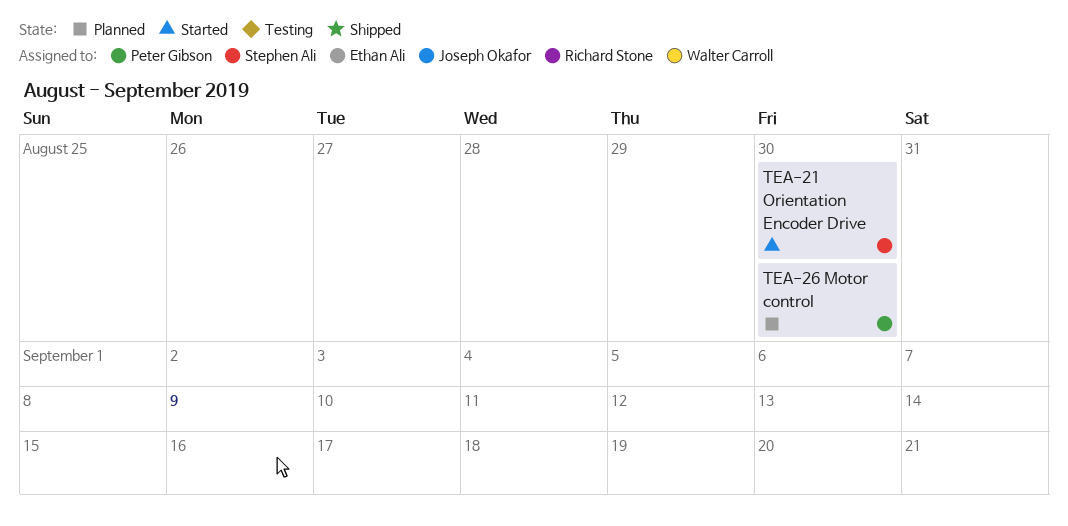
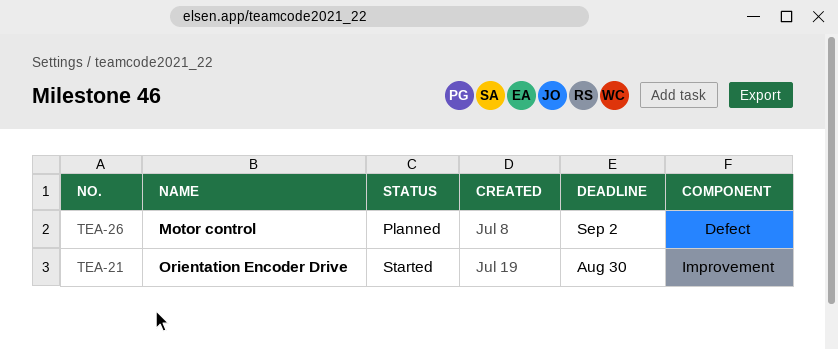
TEA-26, due: Aug 30 -> Sep 2

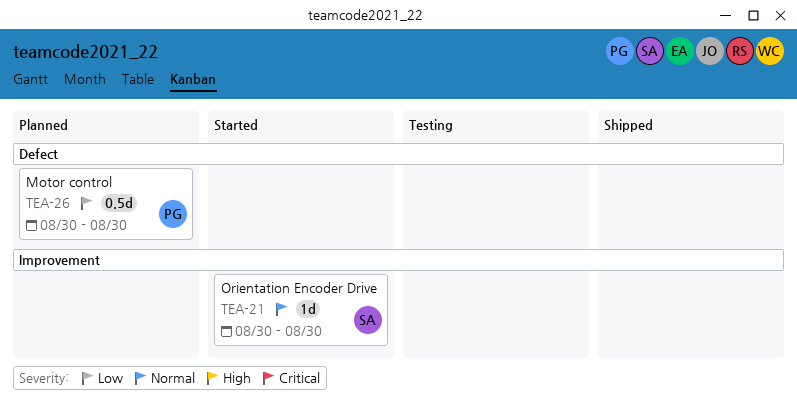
TEA-26, due: Sep 2 -> Aug 30

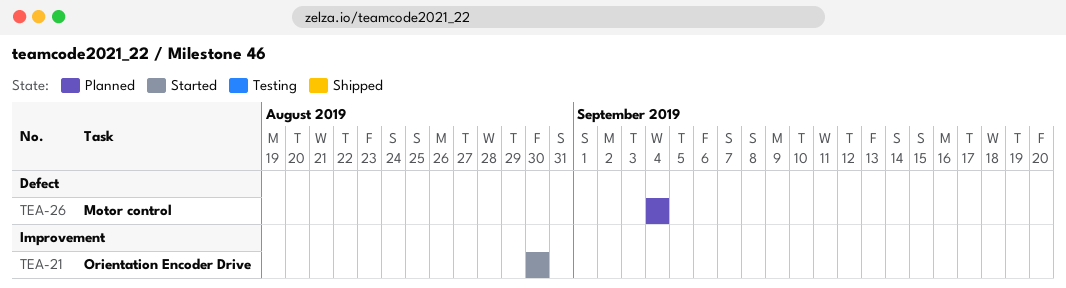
TEA-26, start: Aug 30 -> Sep 4
TEA-26, due: Aug 30 -> Sep 4

